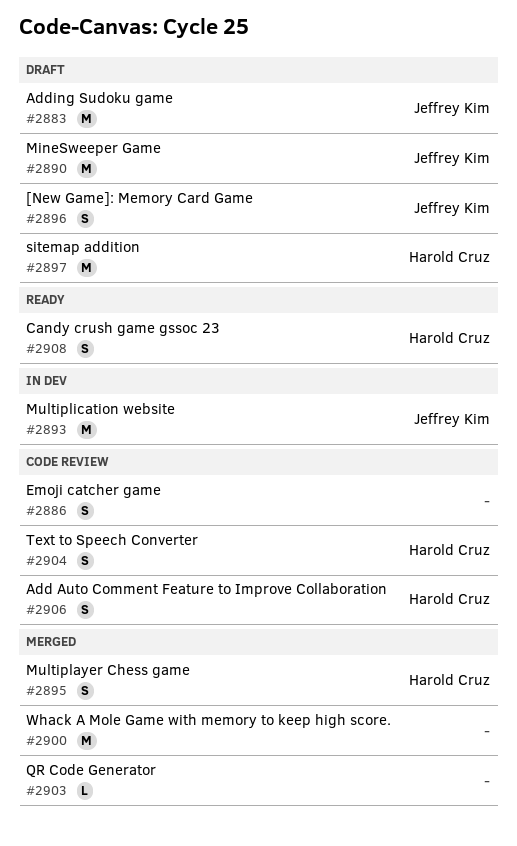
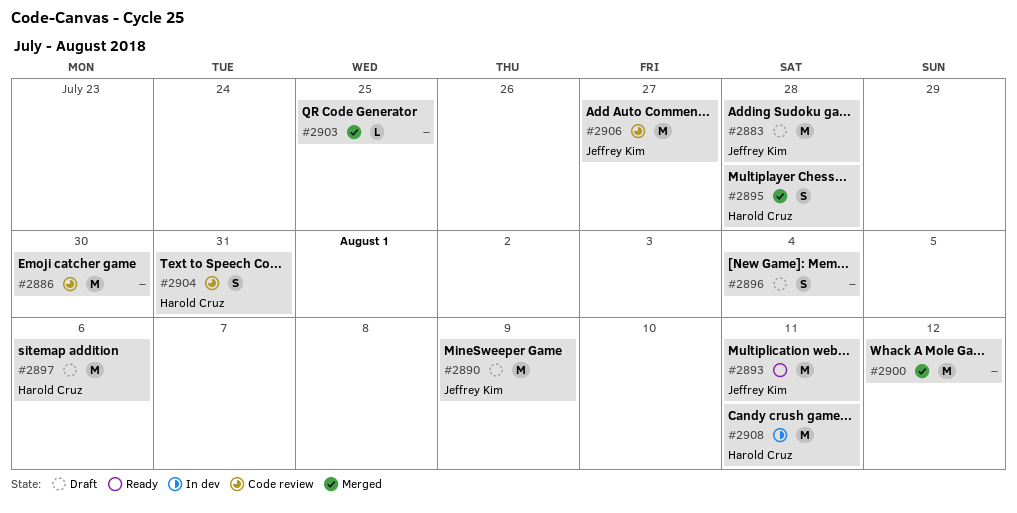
#2886, estimate: S -> M
#2893, status: In dev -> Ready
#2896, owner: Jeffrey Kim -> none
#2906, owner: Harold Cruz -> Jeffrey Kim
#2906, estimate: S -> M
#2908, status: Ready -> In dev
#2908, estimate: S -> M

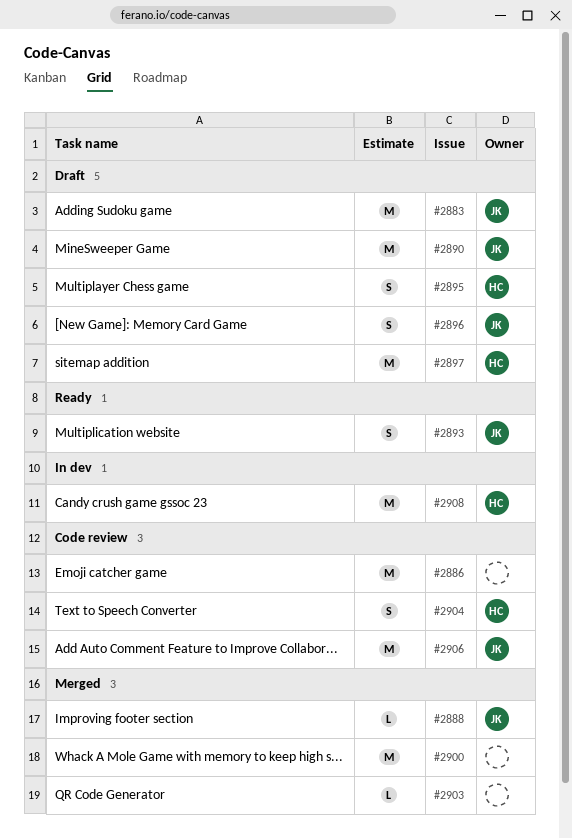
#2888: none -> present
#2893, estimate: M -> S
#2895, status: Merged -> Draft
#2896, owner: none -> Jeffrey Kim

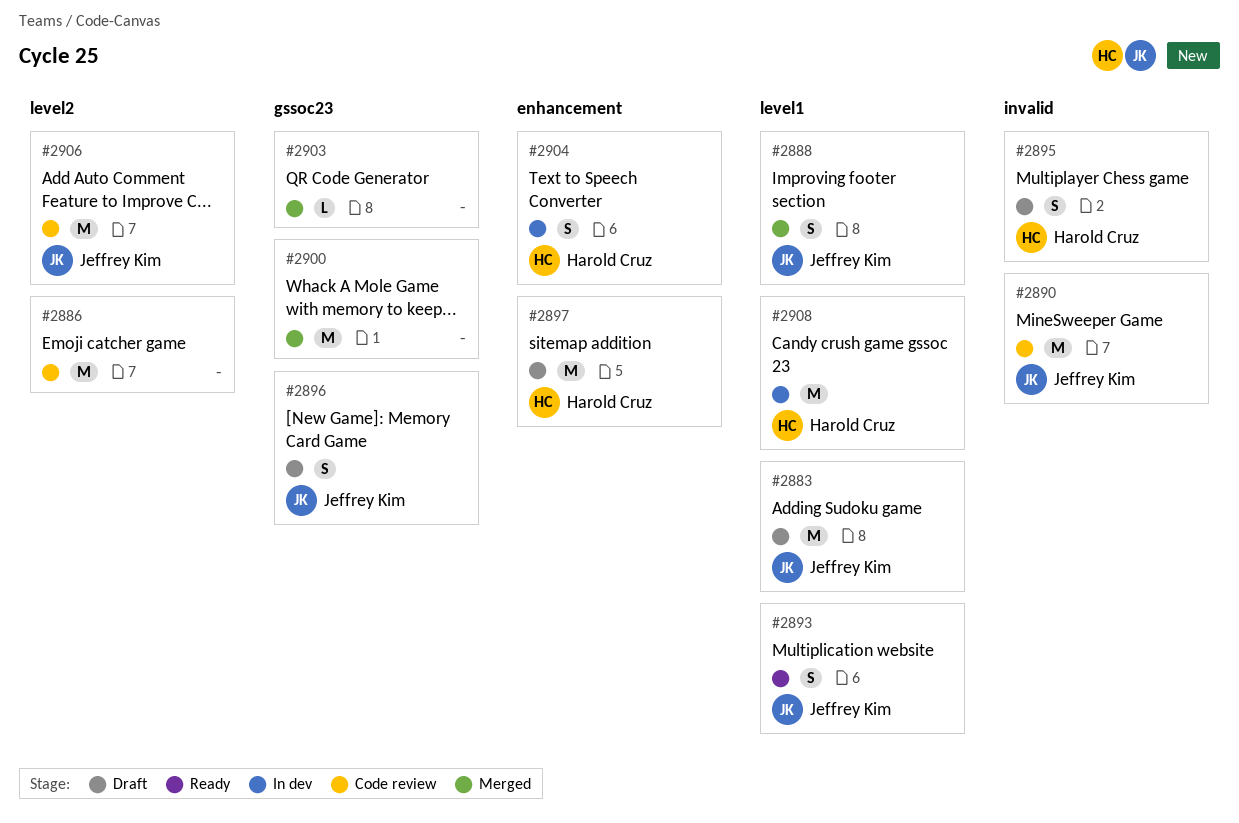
#2888, estimate: L -> S
#2890, status: Draft -> Code review
#2904, status: Code review -> In dev

